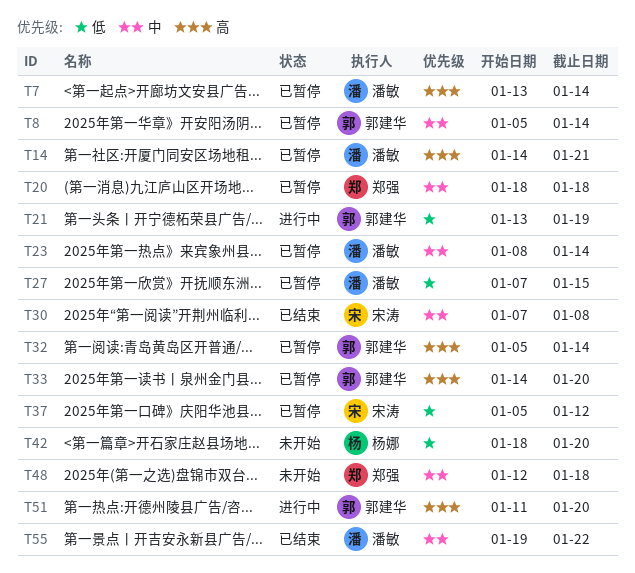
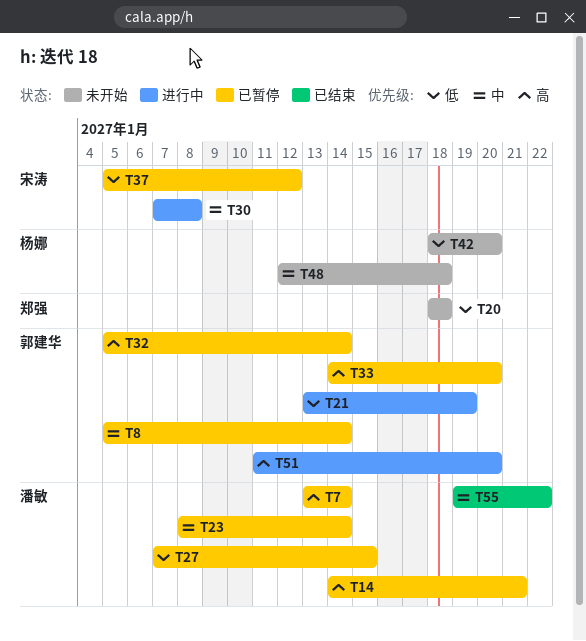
T20, status: 已暂停 -> 未开始
T20, priority: 中 -> 低
T30, status: 已结束 -> 进行中
T48, owner: 郑强 -> 杨娜

